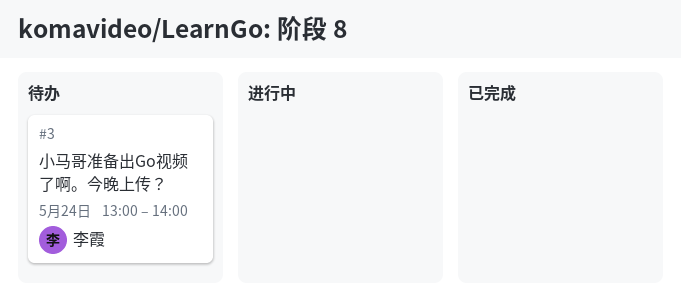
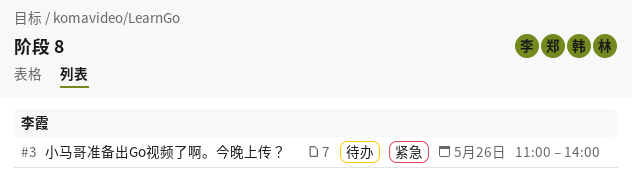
#3, day: May 24 -> May 26
#3, begins: 13:00 -> 11:00

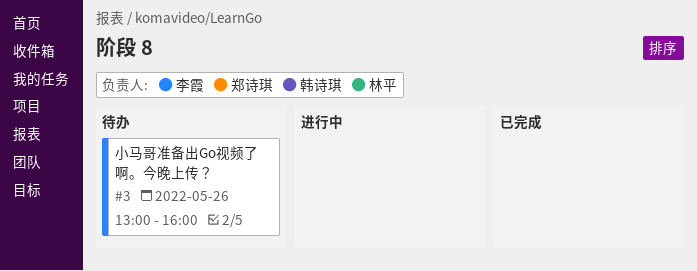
#3, begins: 11:00 -> 13:00
#3, ends: 14:00 -> 16:00

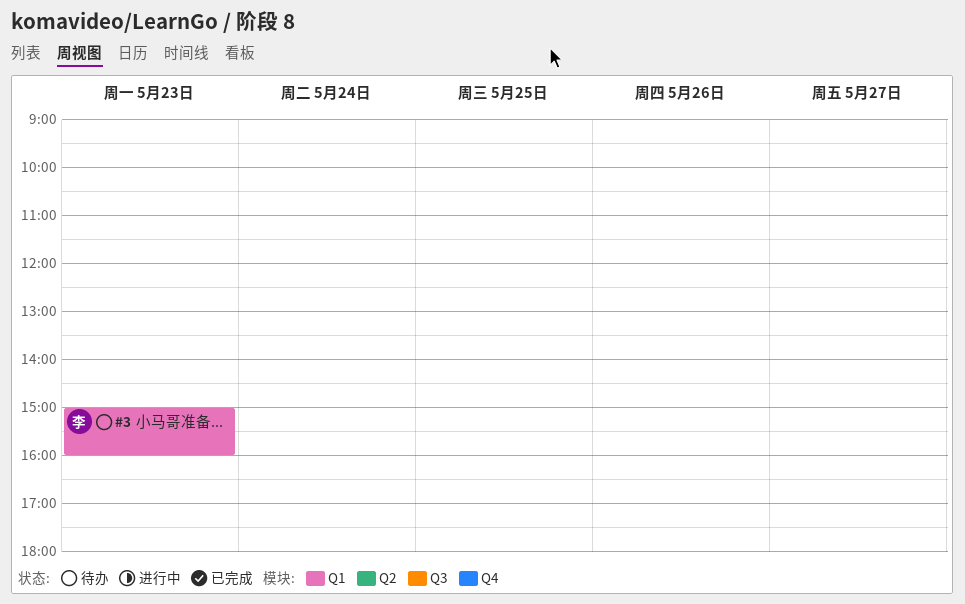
#3, day: May 26 -> May 23
#3, begins: 13:00 -> 15:00

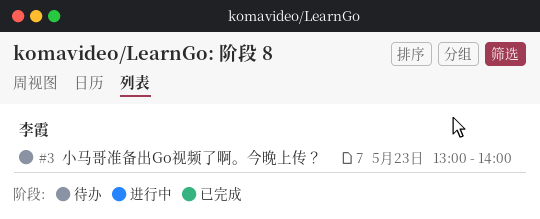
#3, begins: 15:00 -> 13:00
#3, ends: 16:00 -> 14:00

